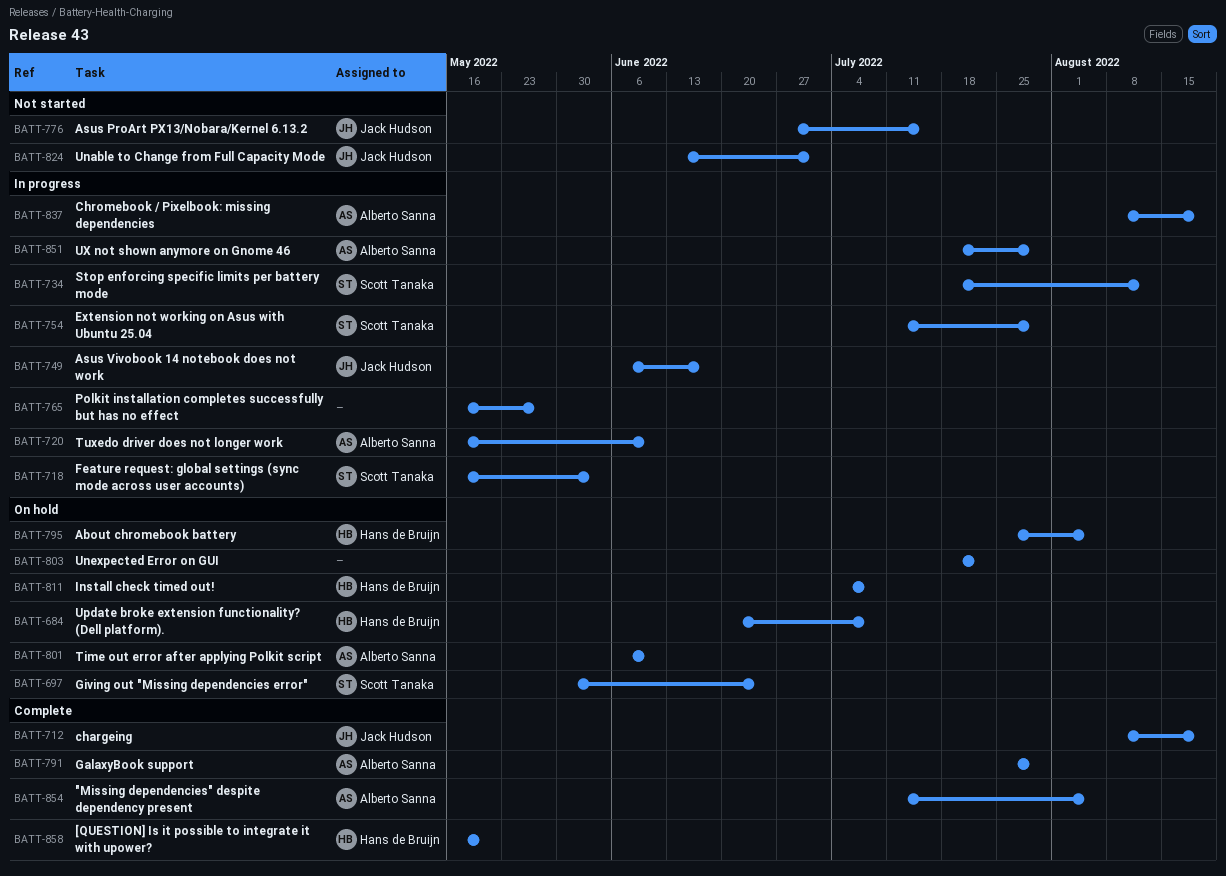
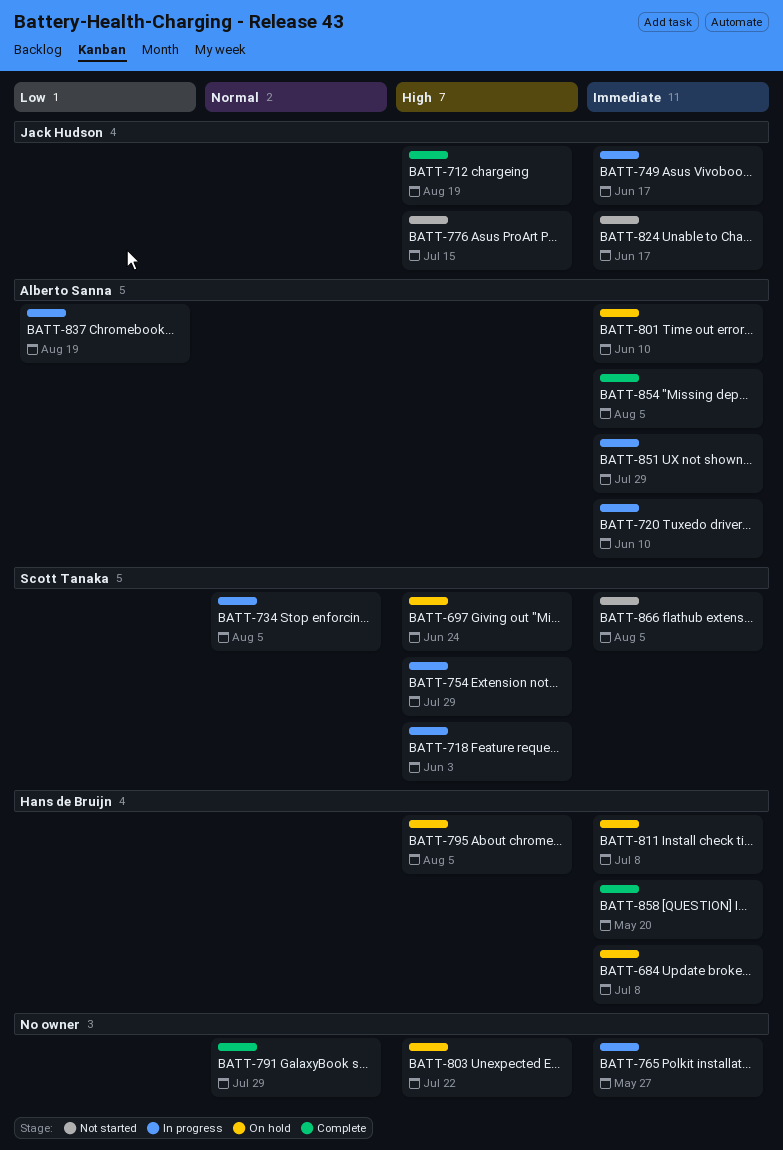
BATT-734, due: Aug 12 -> Aug 5
BATT-791, owner: Alberto Sanna -> none
BATT-824, due: Jul 1 -> Jun 17
BATT-866: none -> present

